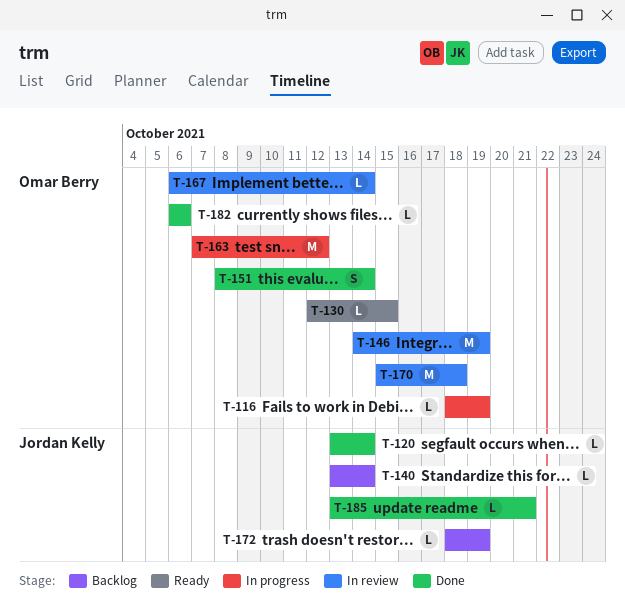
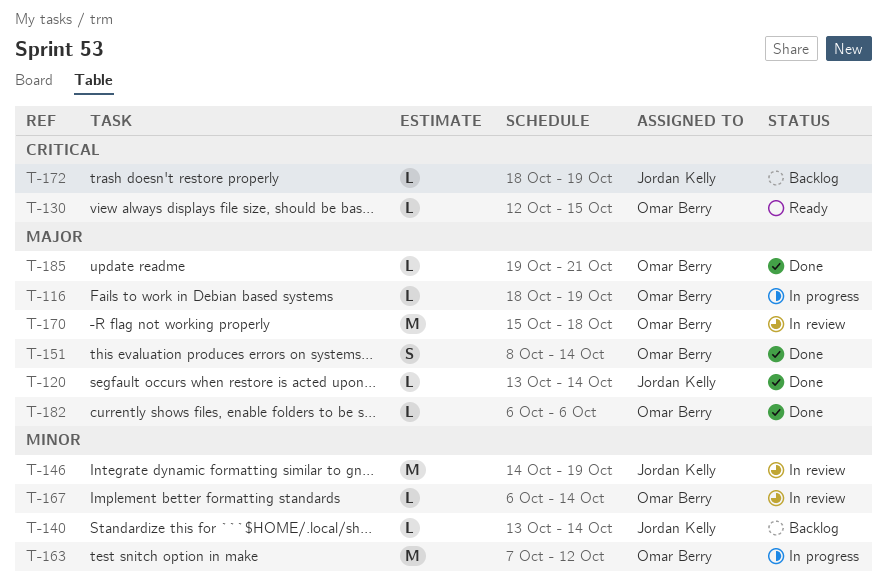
T-146, owner: Omar Berry -> Jordan Kelly
T-185, owner: Jordan Kelly -> Omar Berry
T-185, start: Oct 13 -> Oct 19

